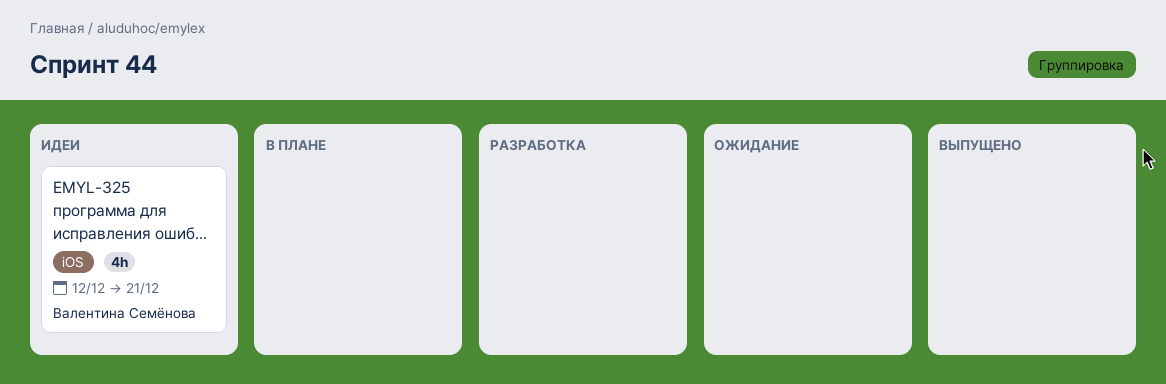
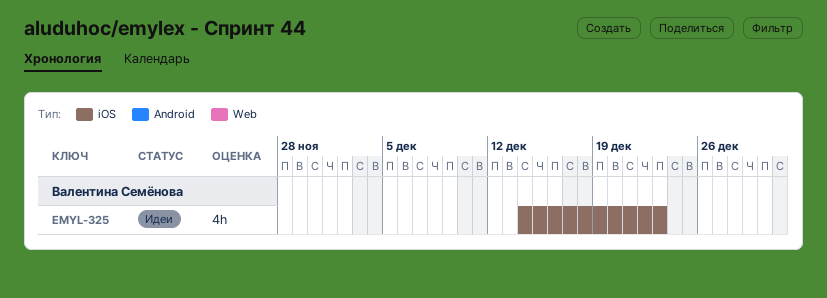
EMYL-325, start: Dec 12 -> Dec 14
EMYL-325, due: Dec 21 -> Dec 23

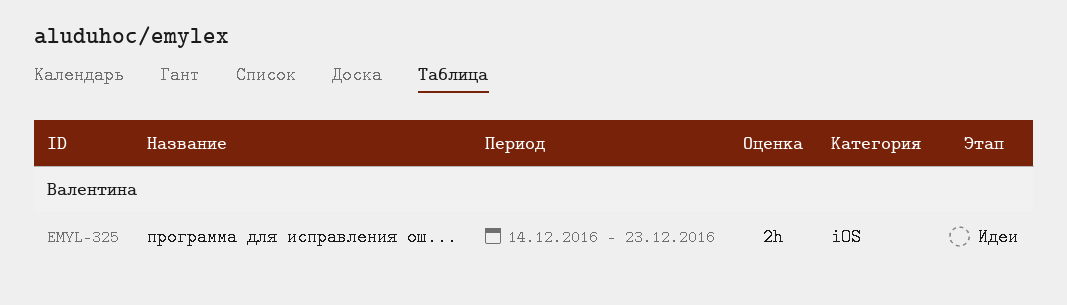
EMYL-325, estimate: 4h -> 2h

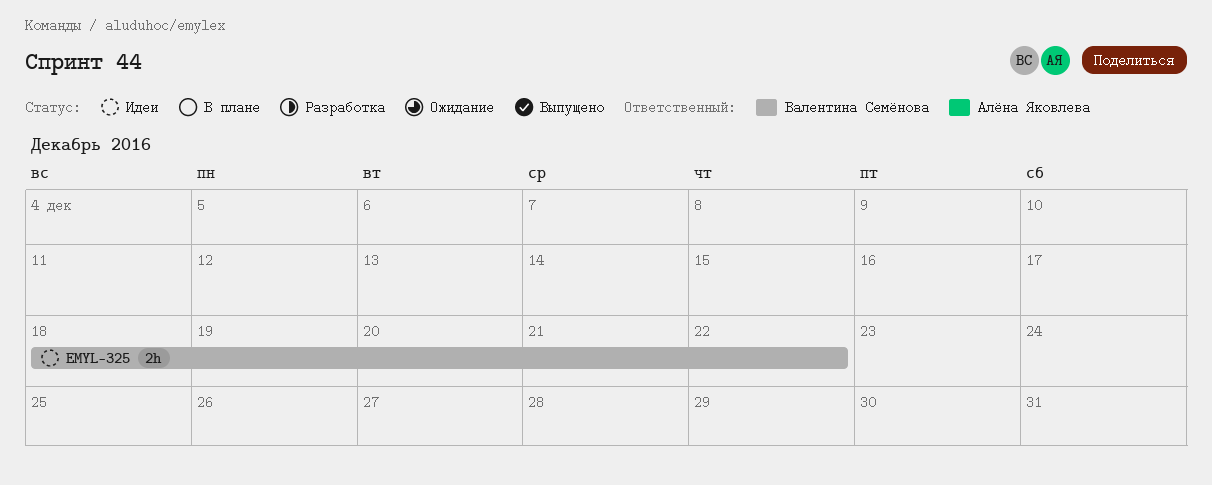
EMYL-325, start: Dec 14 -> Dec 18
EMYL-325, due: Dec 23 -> Dec 22

